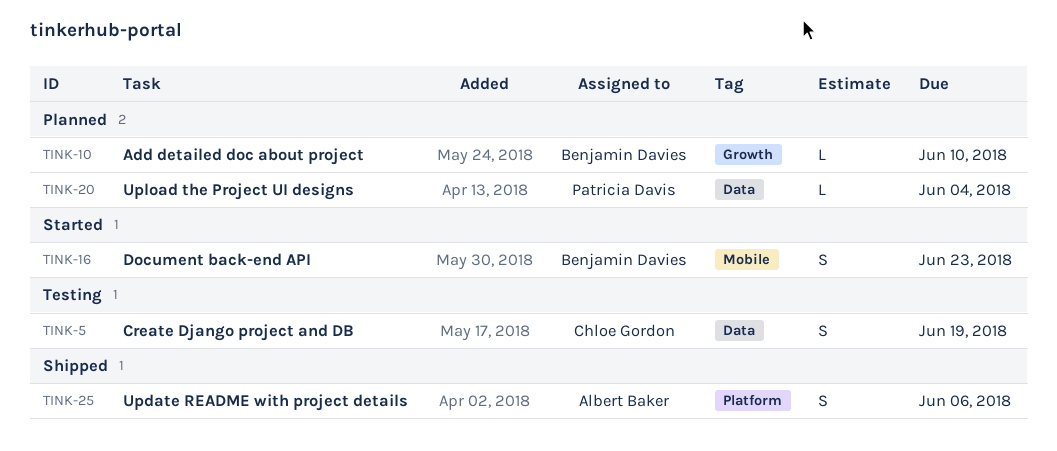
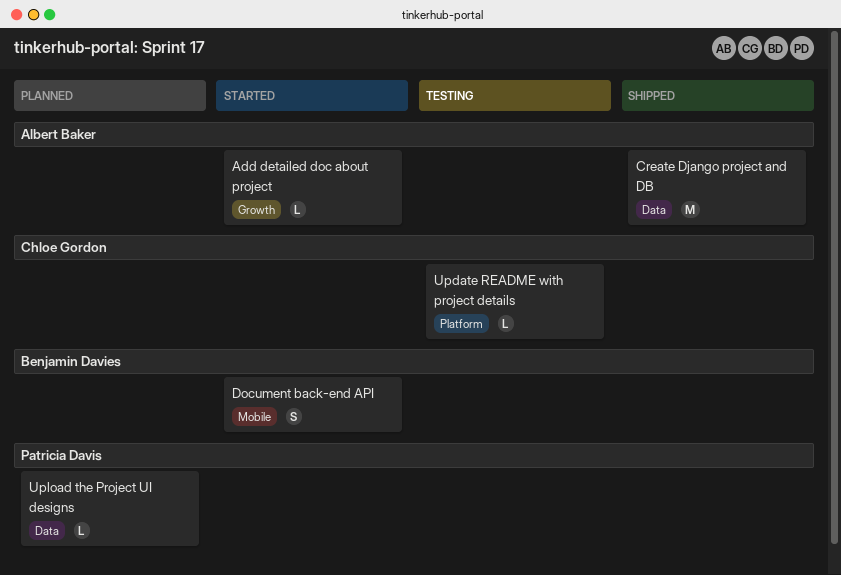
Add detailed doc about project, status: Planned -> Started
Add detailed doc about project, owner: Benjamin Davies -> Albert Baker
Create Django project and DB, status: Testing -> Shipped
Create Django project and DB, owner: Chloe Gordon -> Albert Baker
Create Django project and DB, estimate: S -> M
Update README with project details, status: Shipped -> Testing
Update README with project details, owner: Albert Baker -> Chloe Gordon
Update README with project details, estimate: S -> L

